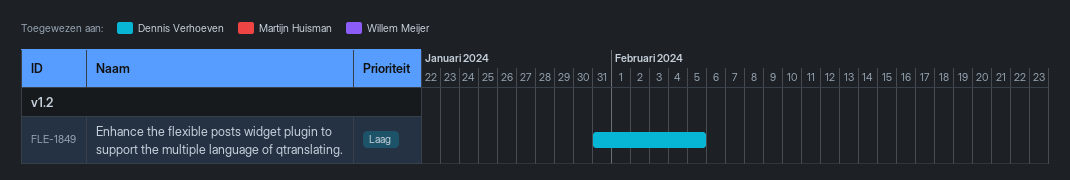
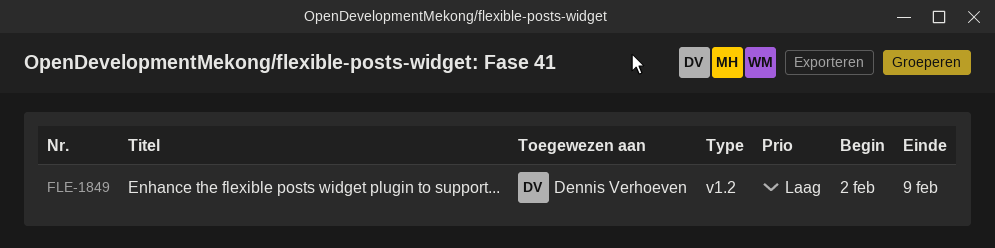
FLE-1849, start: Jan 31 -> Feb 2
FLE-1849, due: Feb 5 -> Feb 9

